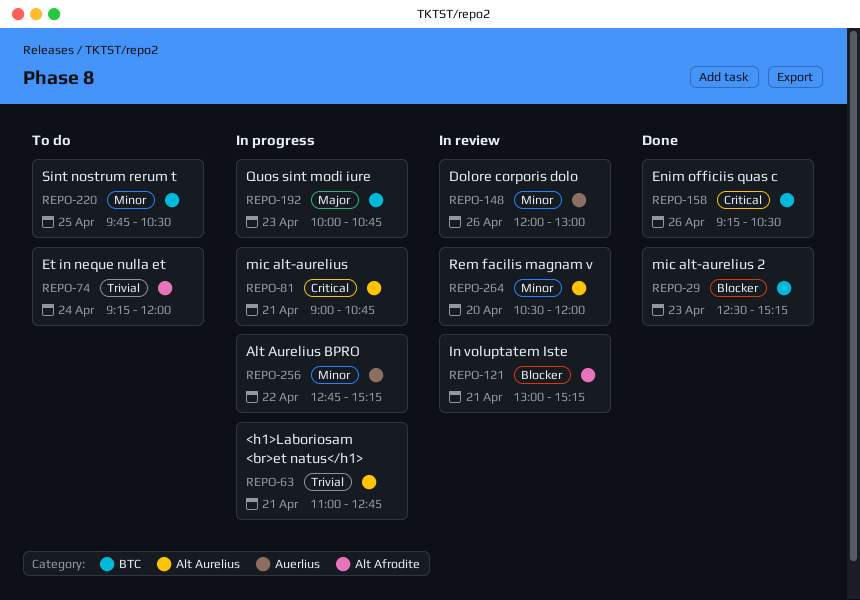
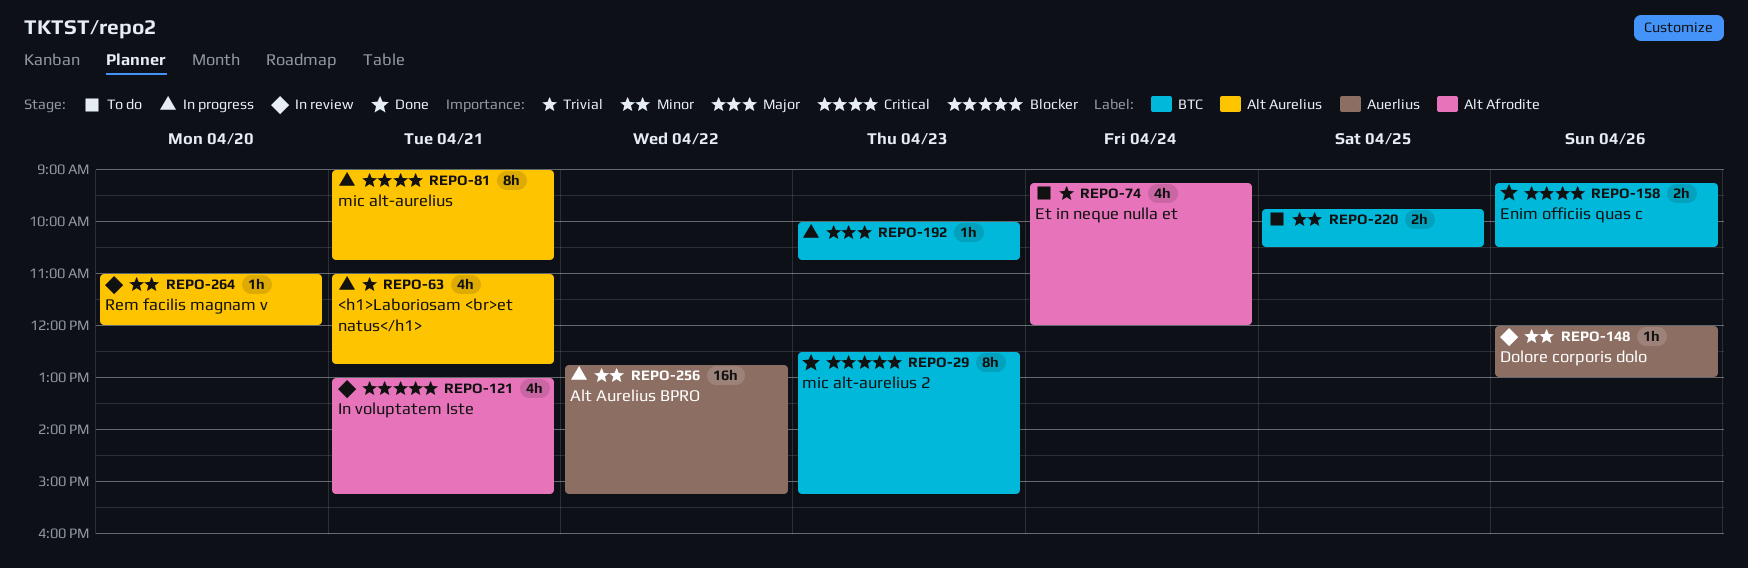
REPO-264, begins: 10:30 -> 11:00

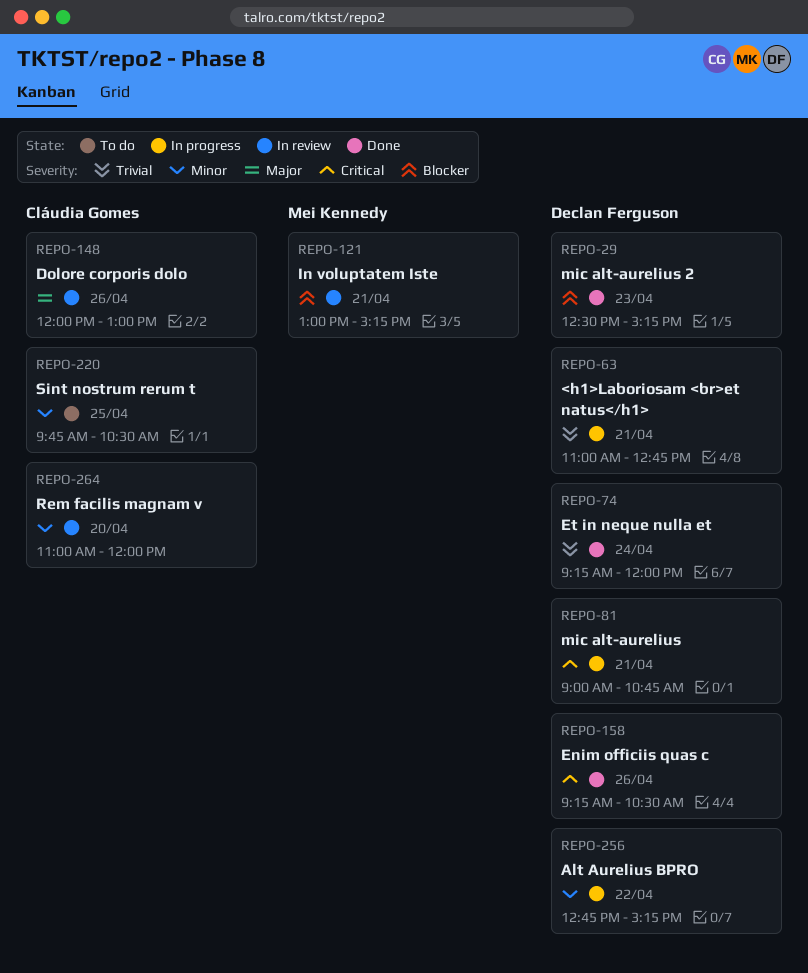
REPO-74, status: To do -> Done
REPO-148, priority: Minor -> Major
REPO-192: present -> none

